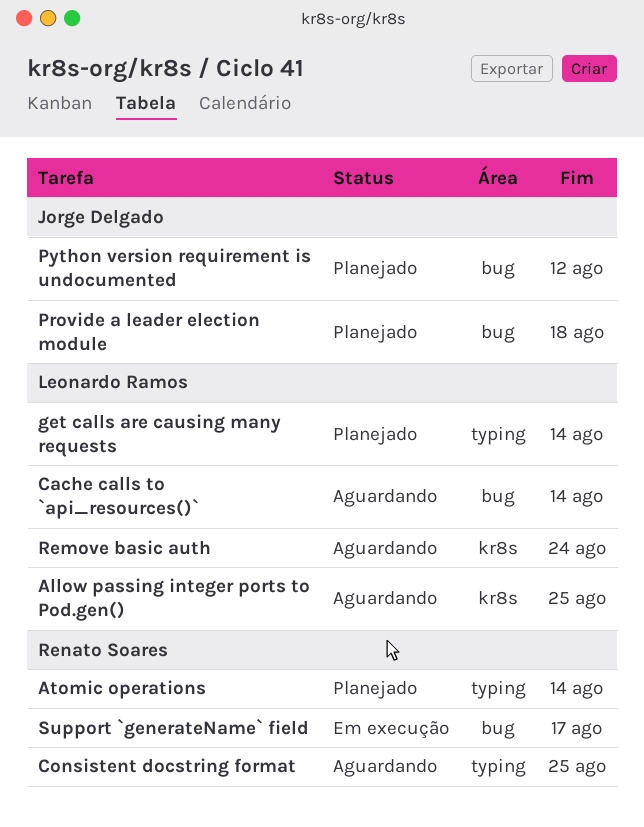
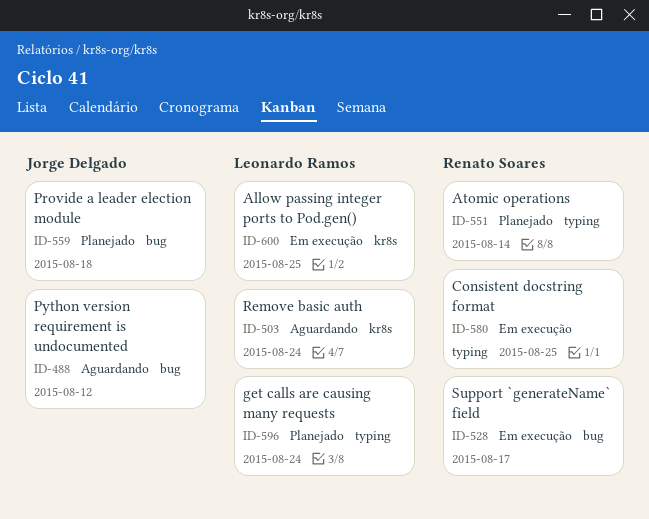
Allow passing integer ports to Pod.gen(), status: Aguardando -> Em execução
Cache calls to `api_resources()`: present -> none
Consistent docstring format, status: Aguardando -> Em execução
get calls are causing many requests, due: Aug 14 -> Aug 24
Python version requirement is undocumented, status: Planejado -> Aguardando

